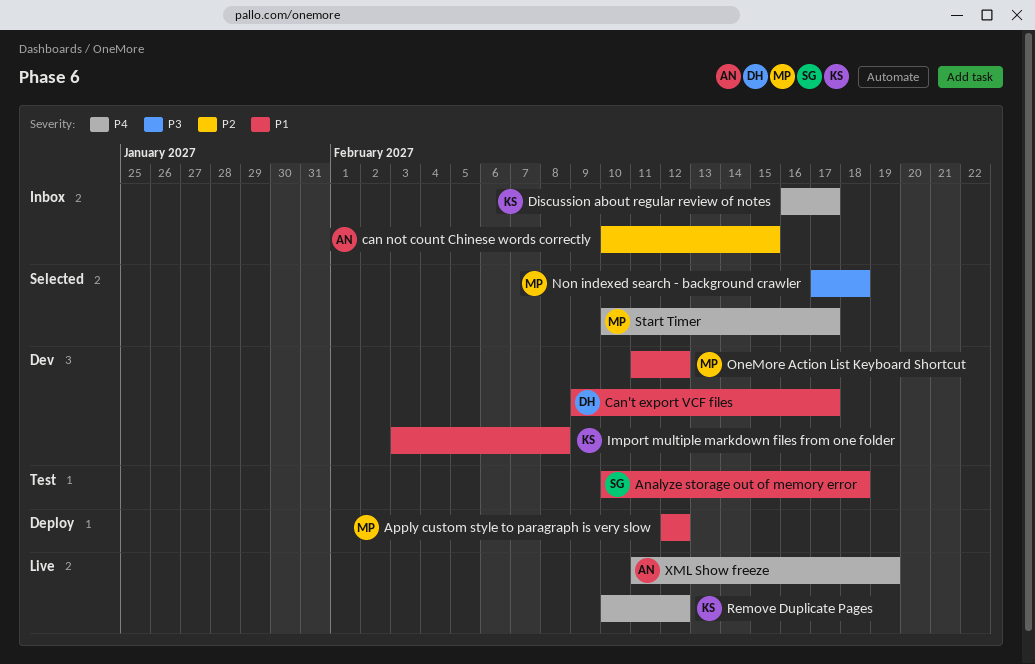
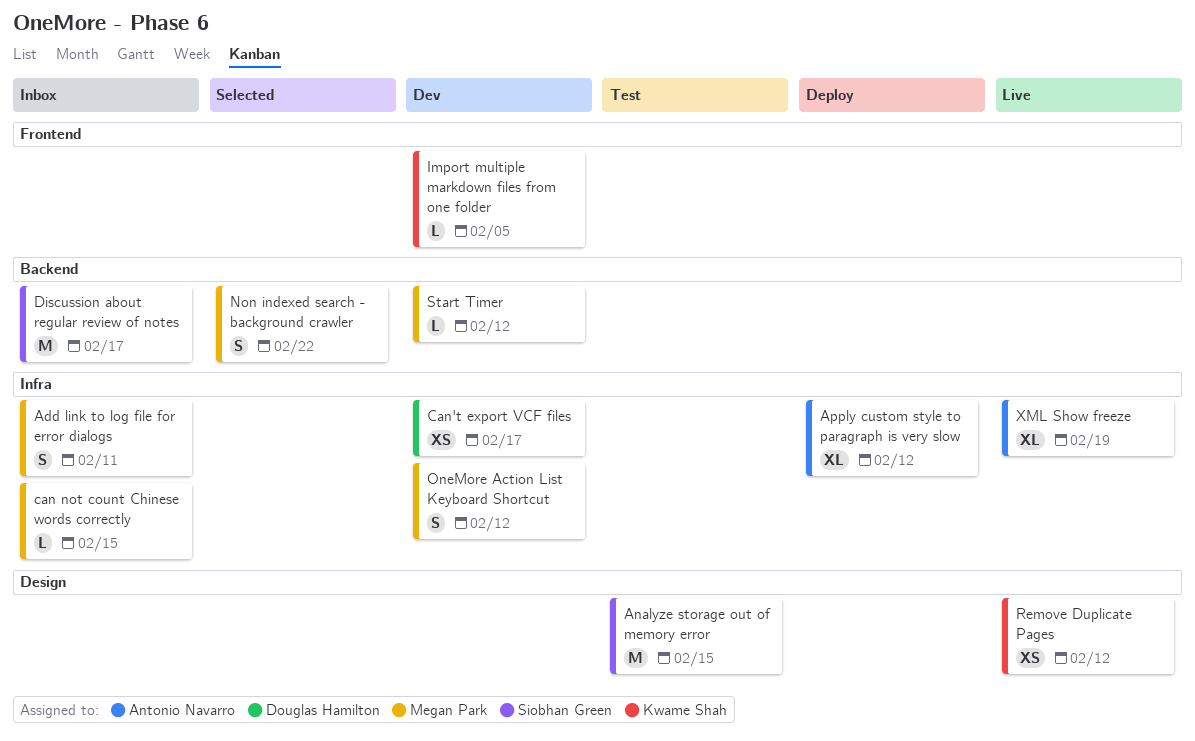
Add link to log file for error dialogs: none -> present
Analyze storage out of memory error, due: Feb 18 -> Feb 15
Apply custom style to paragraph is very slow, owner: Megan Park -> Antonio Navarro
can not count Chinese words correctly, owner: Antonio Navarro -> Megan Park
Discussion about regular review of notes, owner: Kwame Shah -> Siobhan Green
Import multiple markdown files from one folder, due: Feb 8 -> Feb 5
Non indexed search - background crawler, due: Feb 18 -> Feb 22
Start Timer, status: Selected -> Dev
Start Timer, due: Feb 17 -> Feb 12

